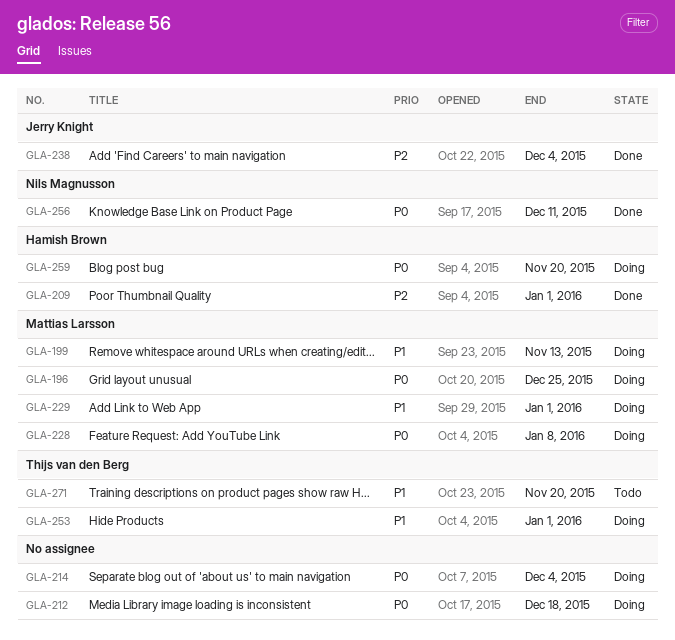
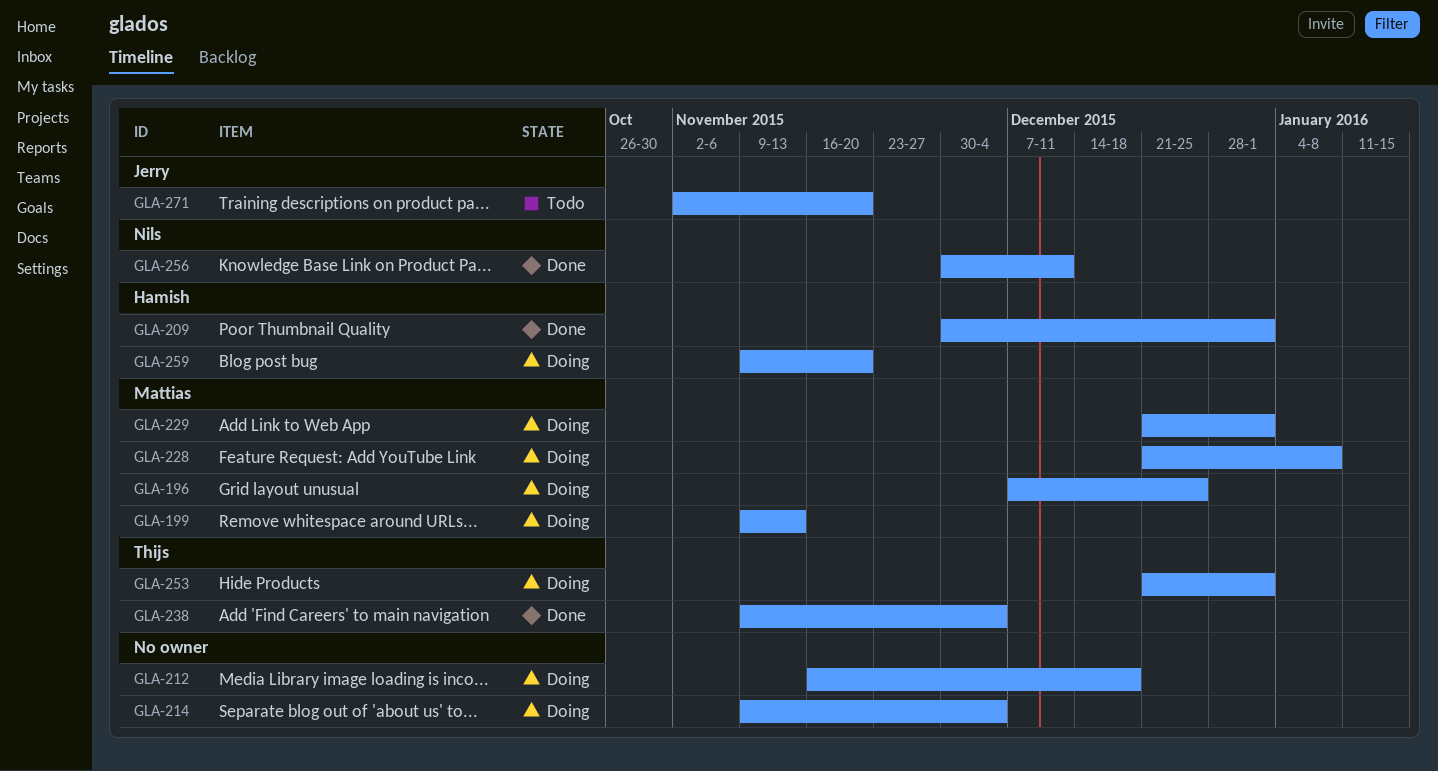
GLA-238, owner: Jerry Knight -> Thijs van den Berg
GLA-271, owner: Thijs van den Berg -> Jerry Knight

